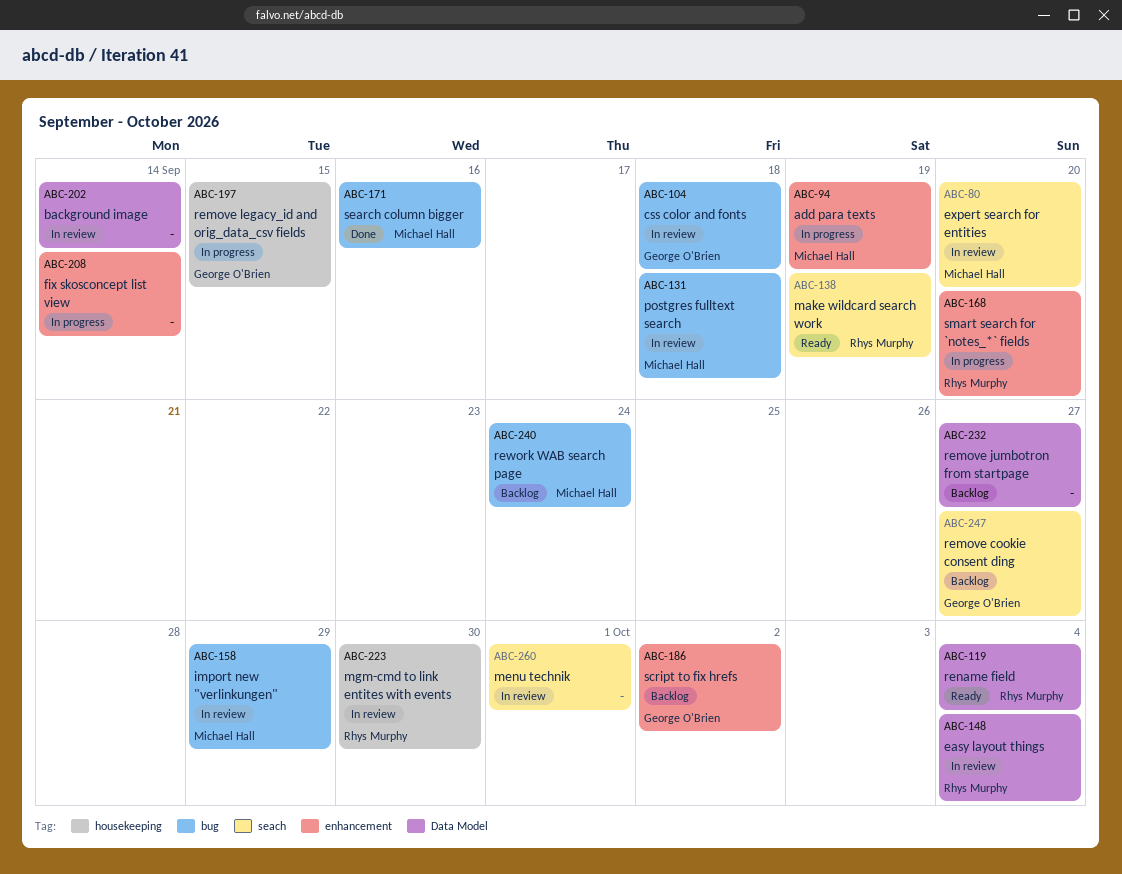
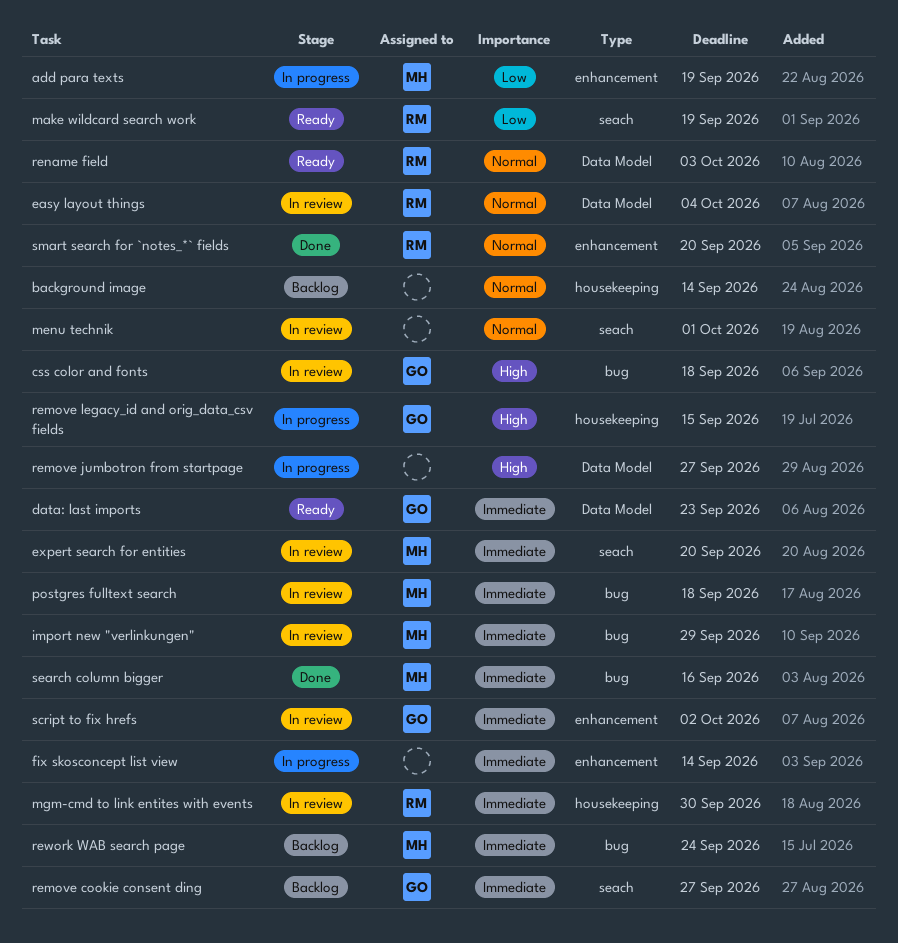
background image, status: In review -> Backlog
background image, label: Data Model -> housekeeping
data: last imports: none -> present
remove jumbotron from startpage, status: Backlog -> In progress
rename field, due: Oct 4 -> Oct 3
script to fix hrefs, status: Backlog -> In review
smart search for `notes_*` fields, status: In progress -> Done

